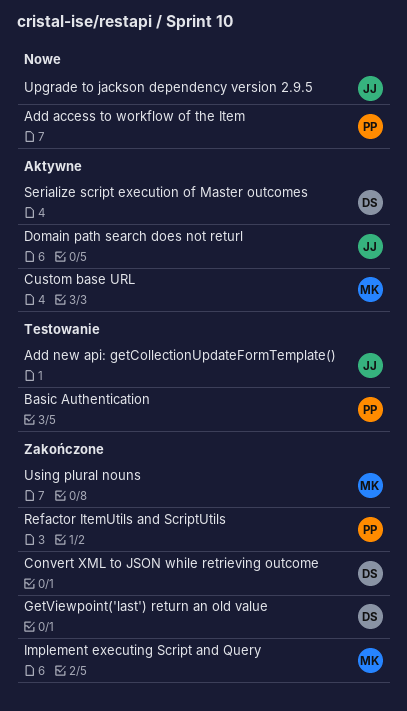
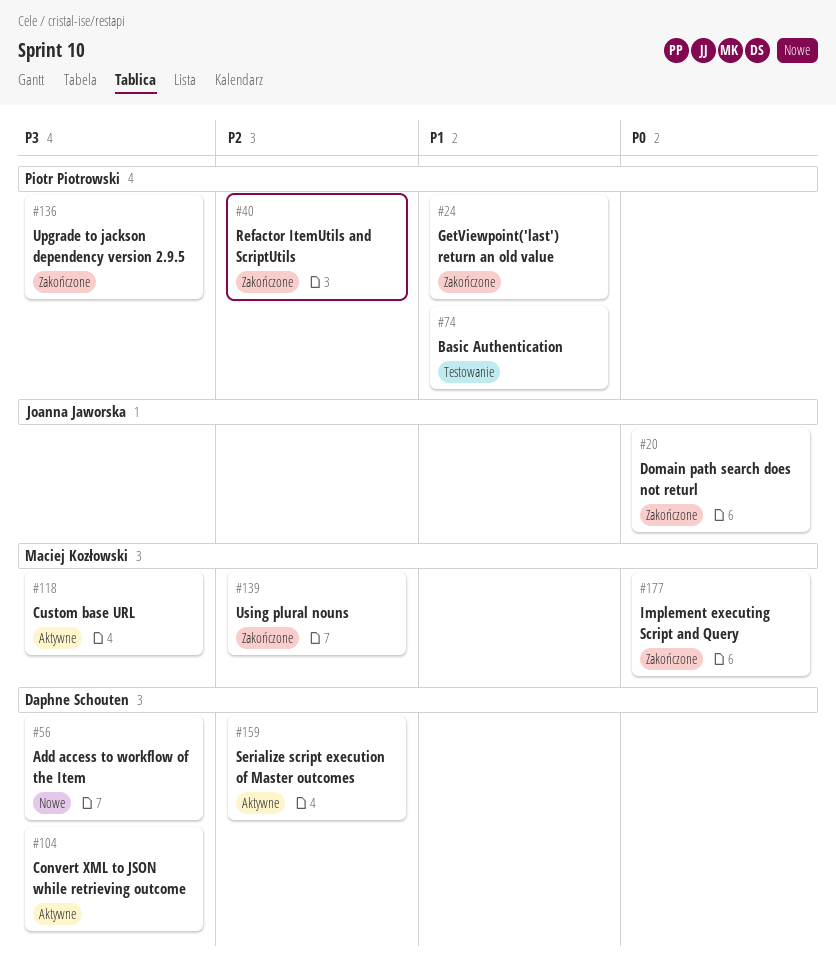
Add access to workflow of the Item, owner: Piotr Piotrowski -> Daphne Schouten
Add new api: getCollectionUpdateFormTemplate(): present -> none
Convert XML to JSON while retrieving outcome, status: Zakończone -> Aktywne
Domain path search does not returl, status: Aktywne -> Zakończone
GetViewpoint('last') return an old value, owner: Daphne Schouten -> Piotr Piotrowski
Upgrade to jackson dependency version 2.9.5, status: Nowe -> Zakończone
Upgrade to jackson dependency version 2.9.5, owner: Joanna Jaworska -> Piotr Piotrowski

